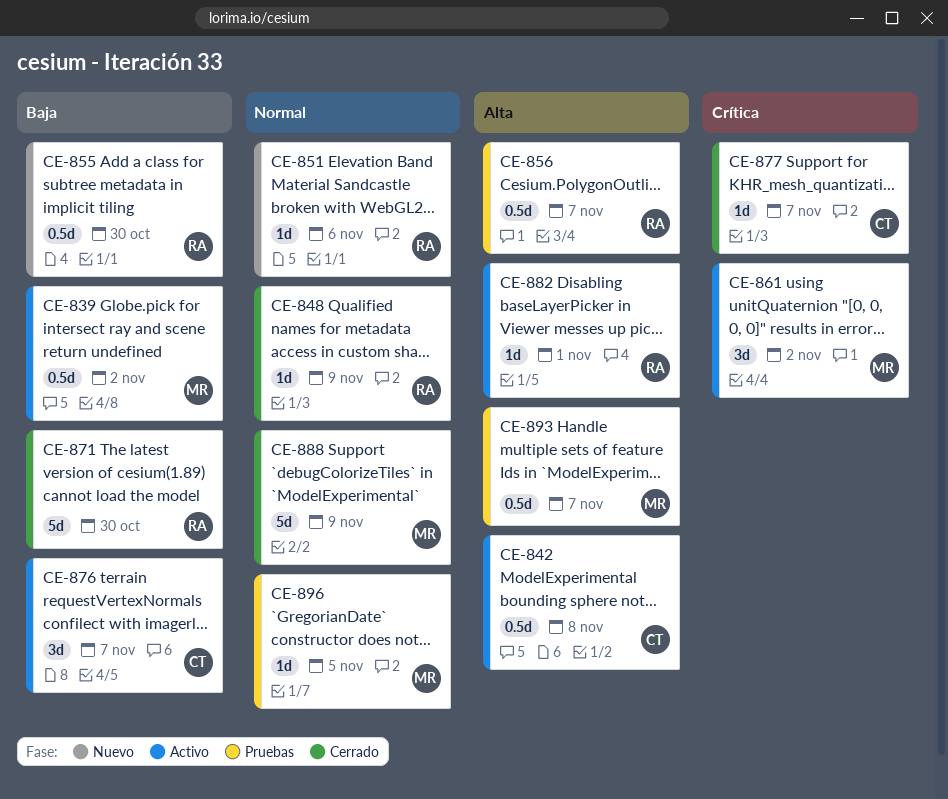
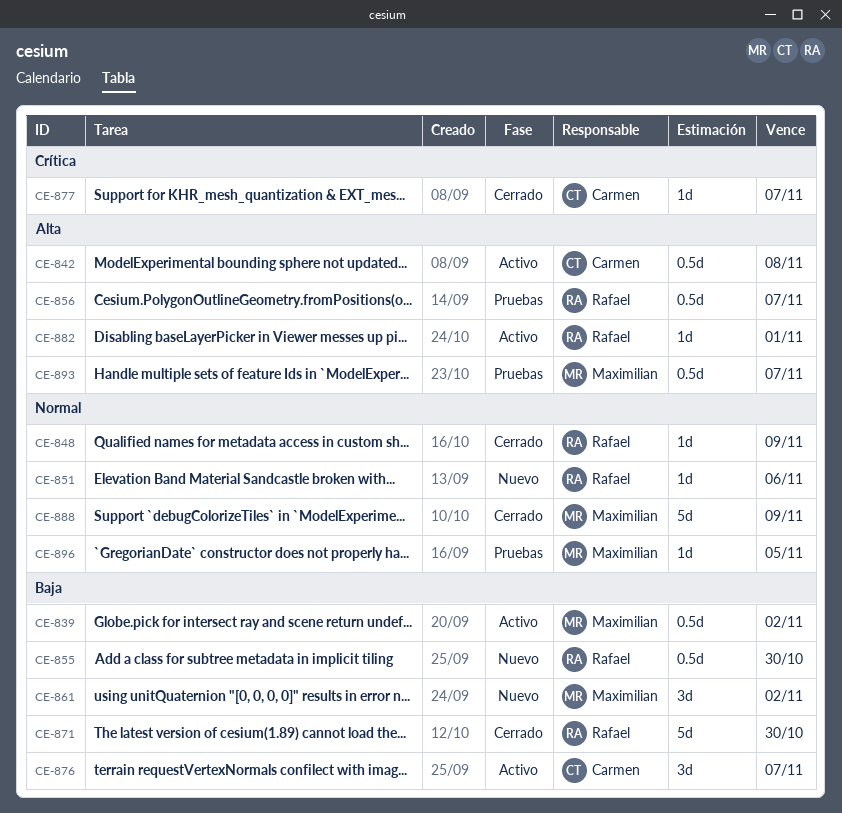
CE-861, status: Activo -> Nuevo
CE-861, priority: Crítica -> Baja

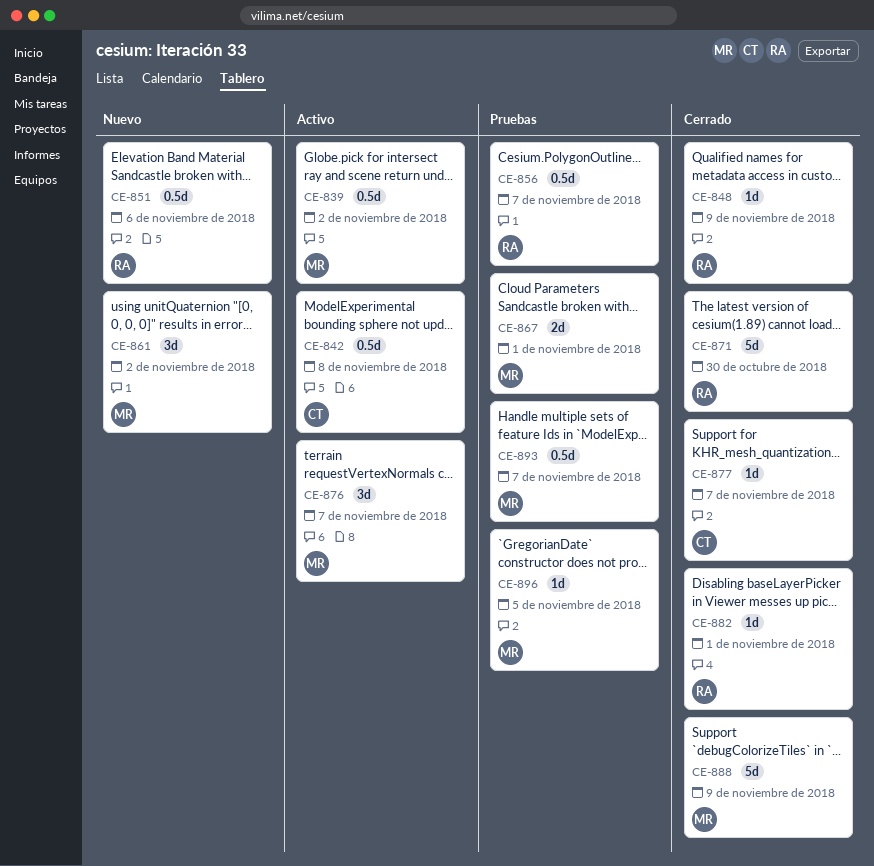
CE-851, estimate: 1d -> 0.5d
CE-855: present -> none
CE-867: none -> present
CE-876, owner: Carmen -> Maximilian
CE-882, status: Activo -> Cerrado

